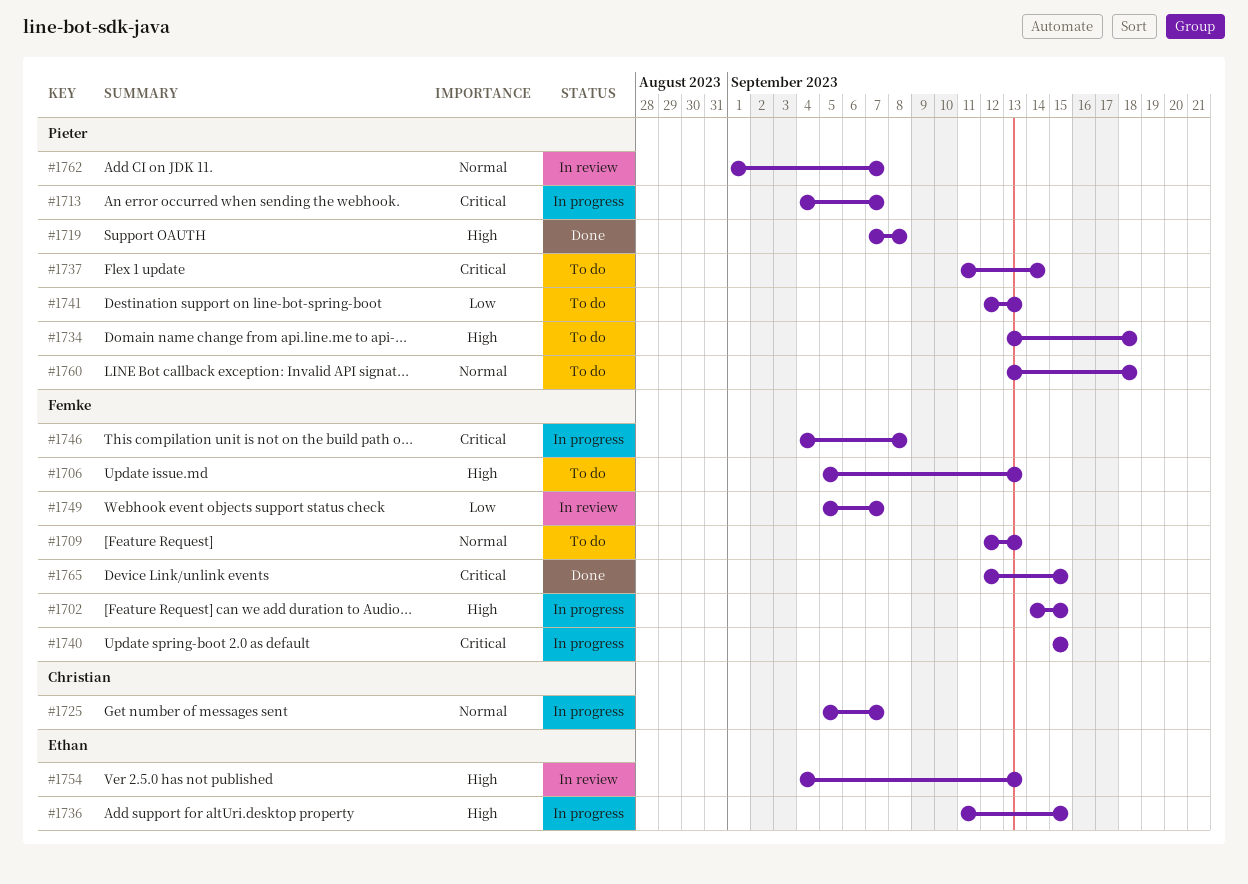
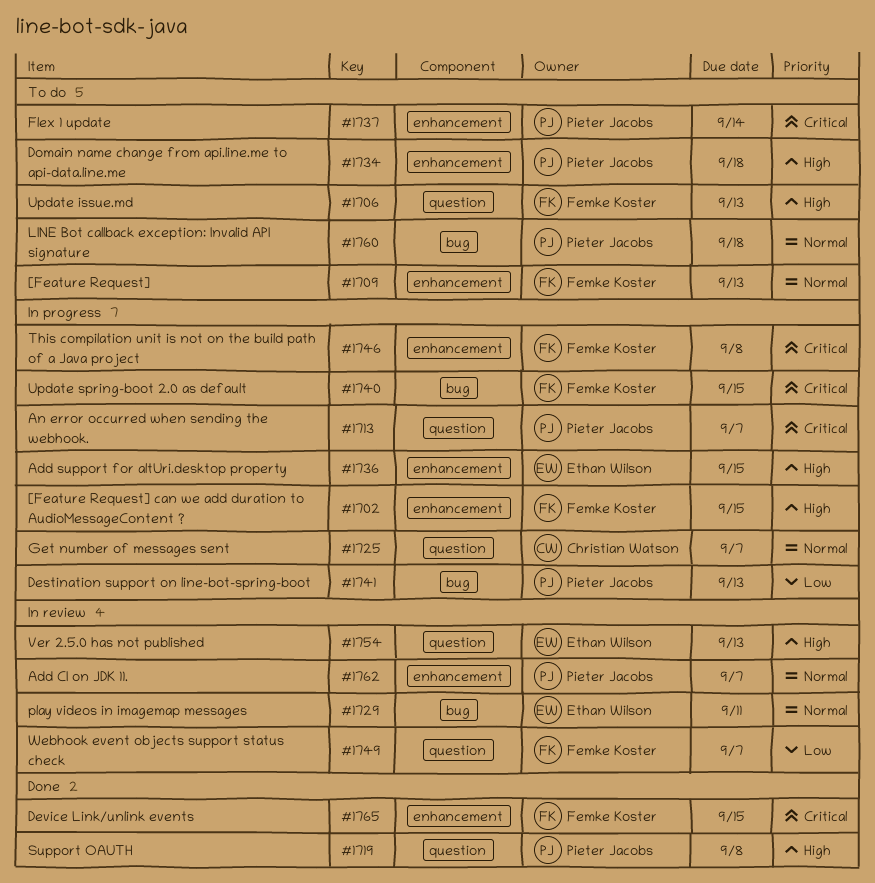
#1729: none -> present
#1741, status: To do -> In progress

